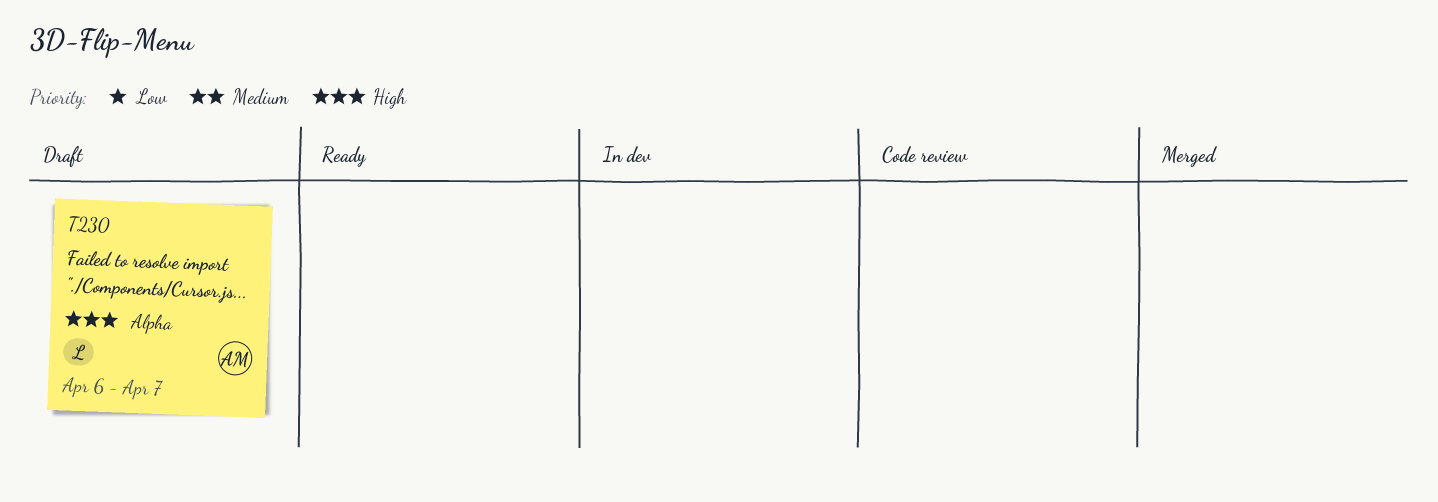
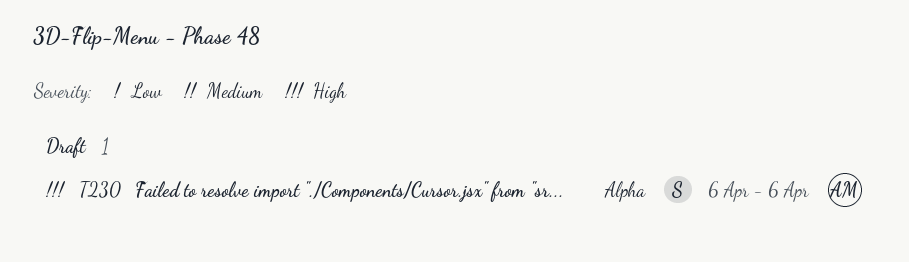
T230, estimate: L -> S
T230, due: Apr 7 -> Apr 6

